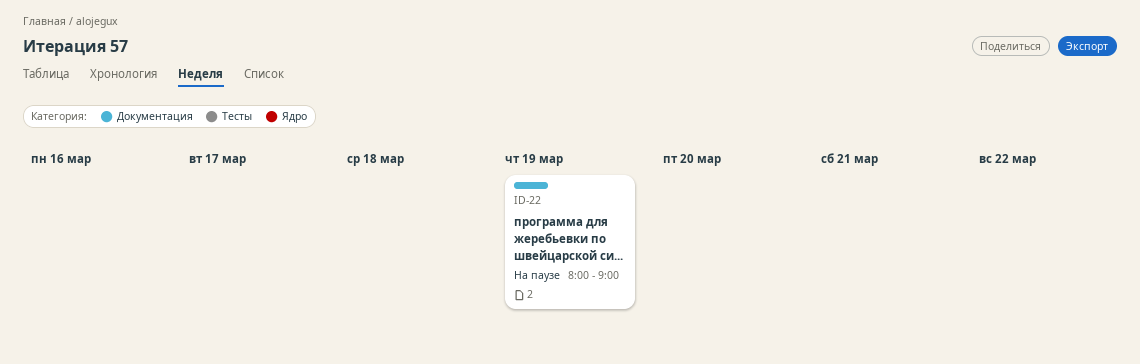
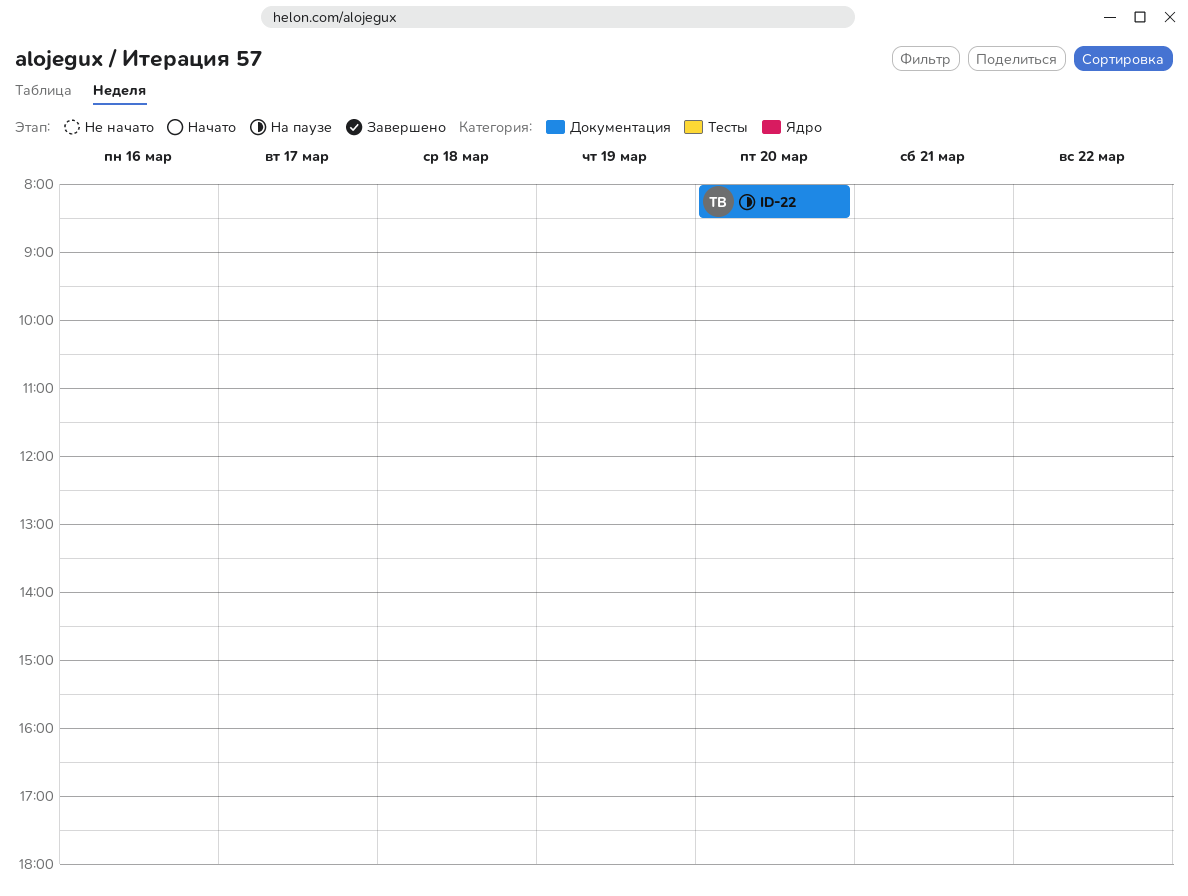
ID-22, day: Mar 19 -> Mar 20
ID-22, ends: 09:00 -> 08:30

